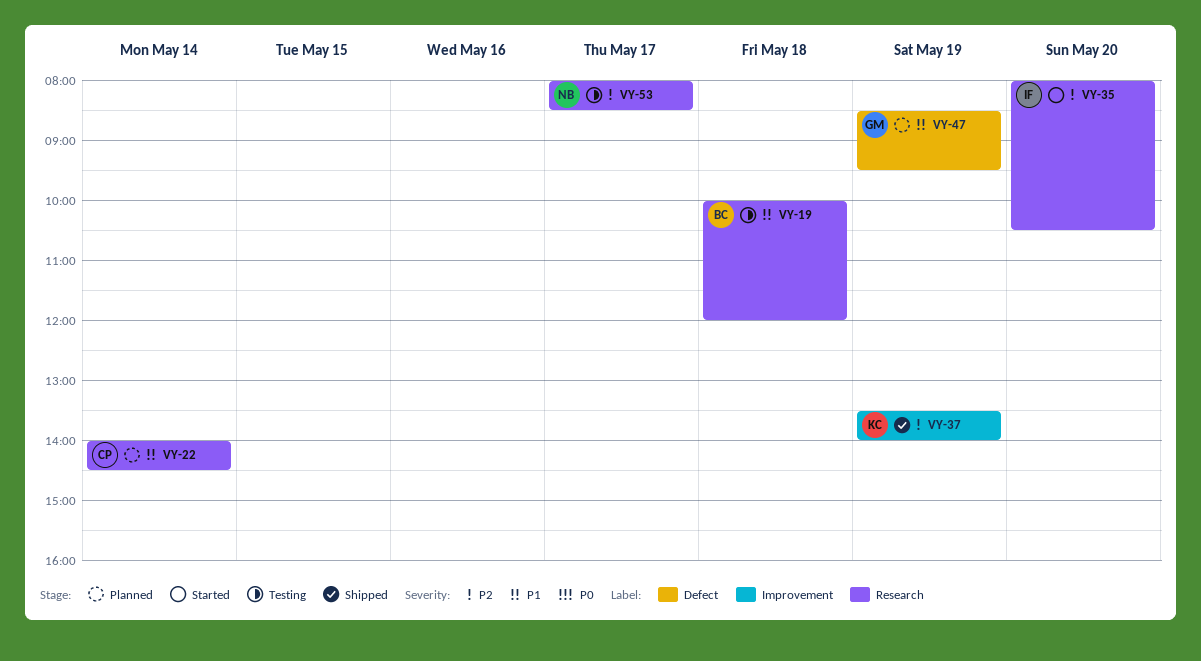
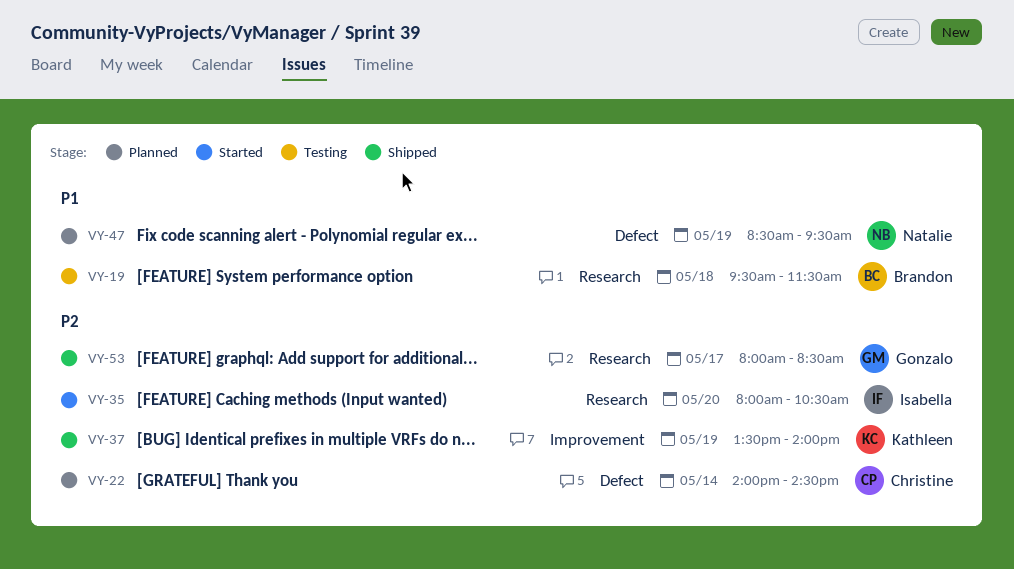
VY-19, begins: 10:00 -> 09:30
VY-19, ends: 12:00 -> 11:30
VY-22, priority: P1 -> P2
VY-22, label: Research -> Defect
VY-47, owner: Gonzalo -> Natalie
VY-53, status: Testing -> Shipped
VY-53, owner: Natalie -> Gonzalo

